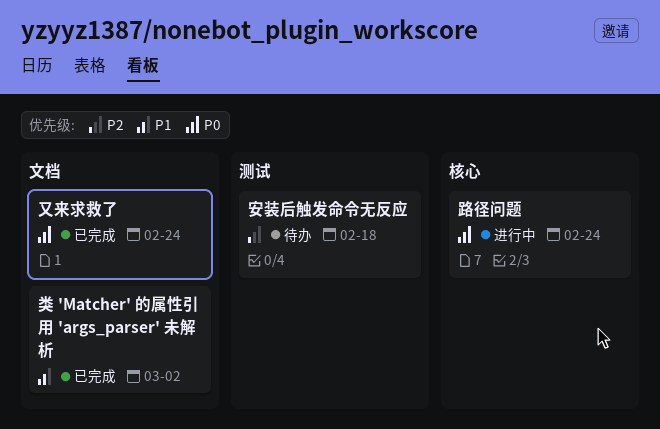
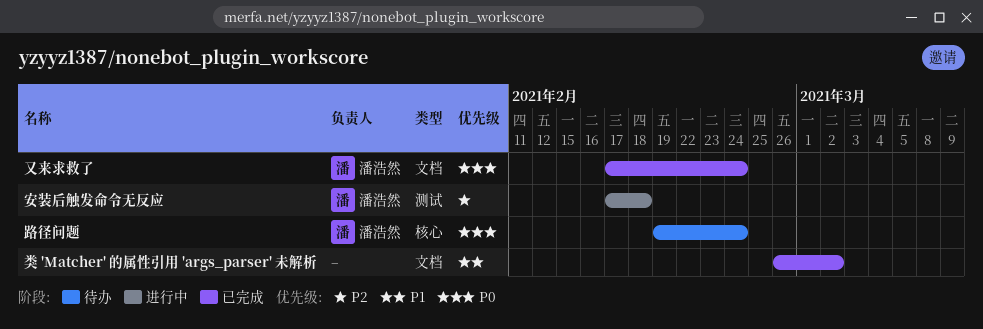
安装后触发命令无反应, status: 待办 -> 进行中
路径问题, status: 进行中 -> 待办

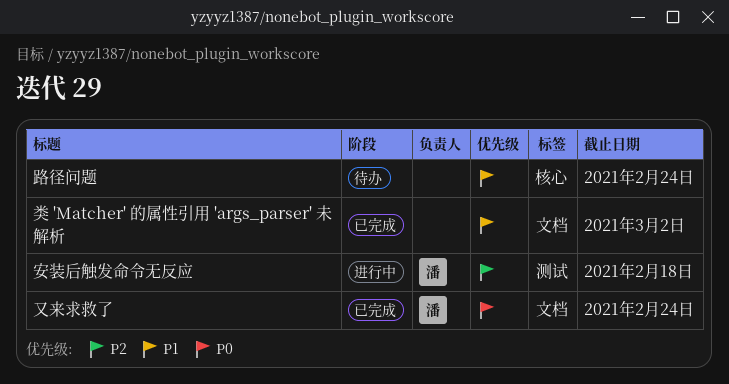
路径问题, owner: 潘浩然 -> none
路径问题, priority: P0 -> P1

